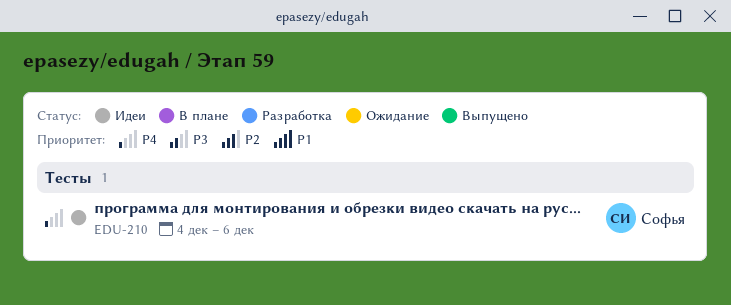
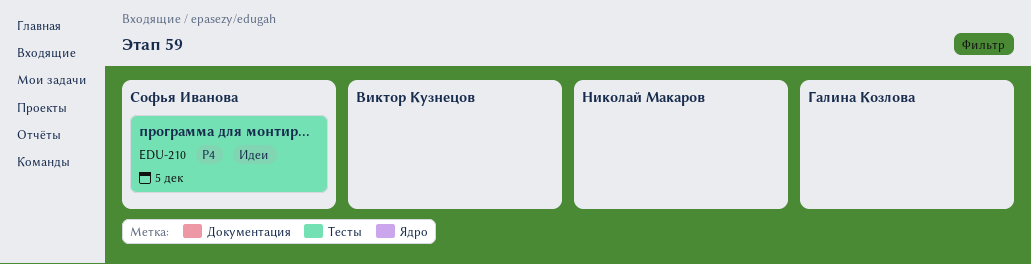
EDU-210, due: Dec 6 -> Dec 5

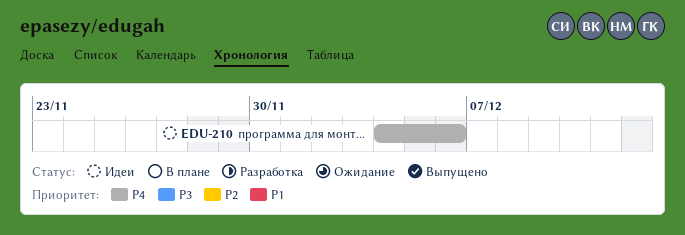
EDU-210, due: Dec 5 -> Dec 6

